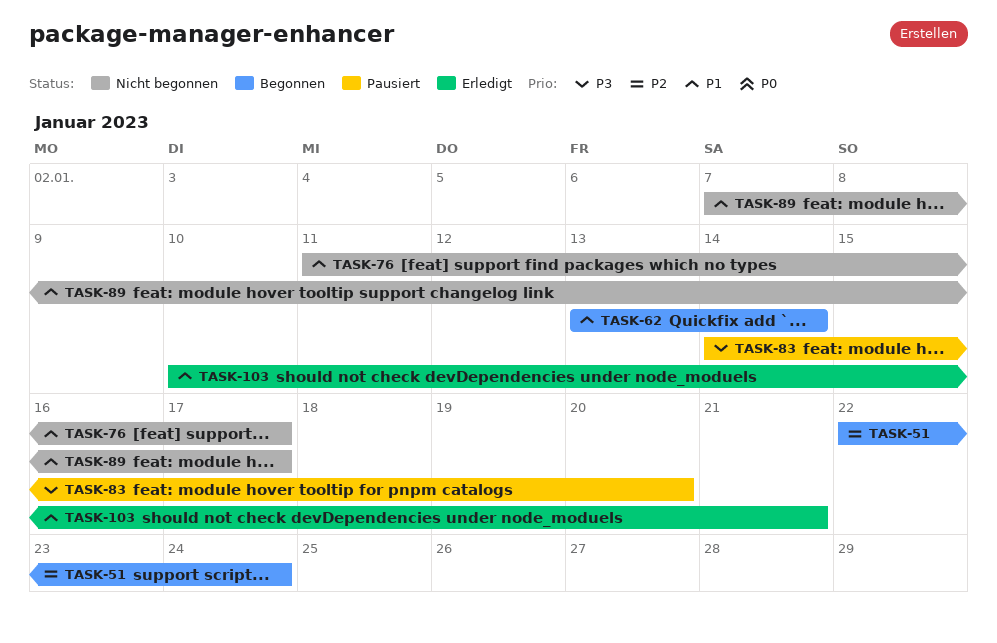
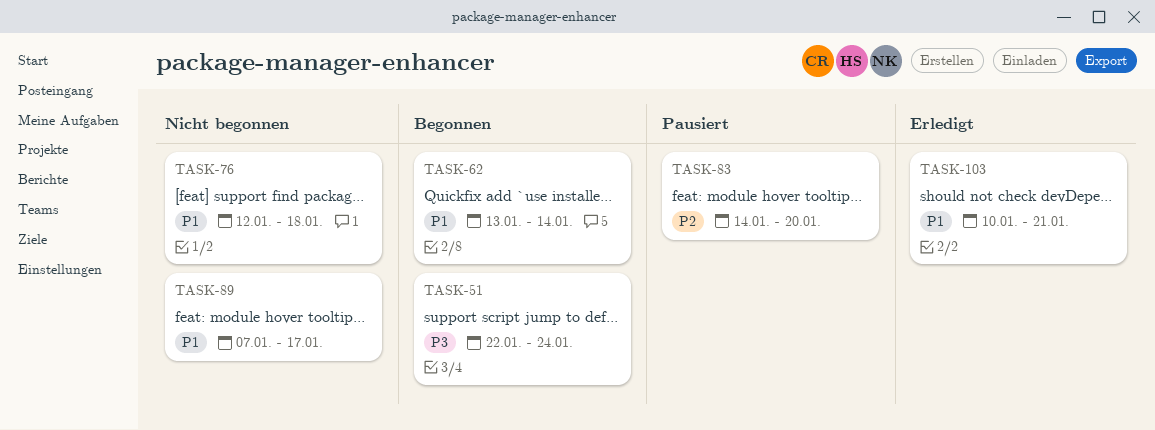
TASK-51, priority: P2 -> P3
TASK-76, start: Jan 11 -> Jan 12
TASK-76, due: Jan 17 -> Jan 18
TASK-83, priority: P3 -> P2

